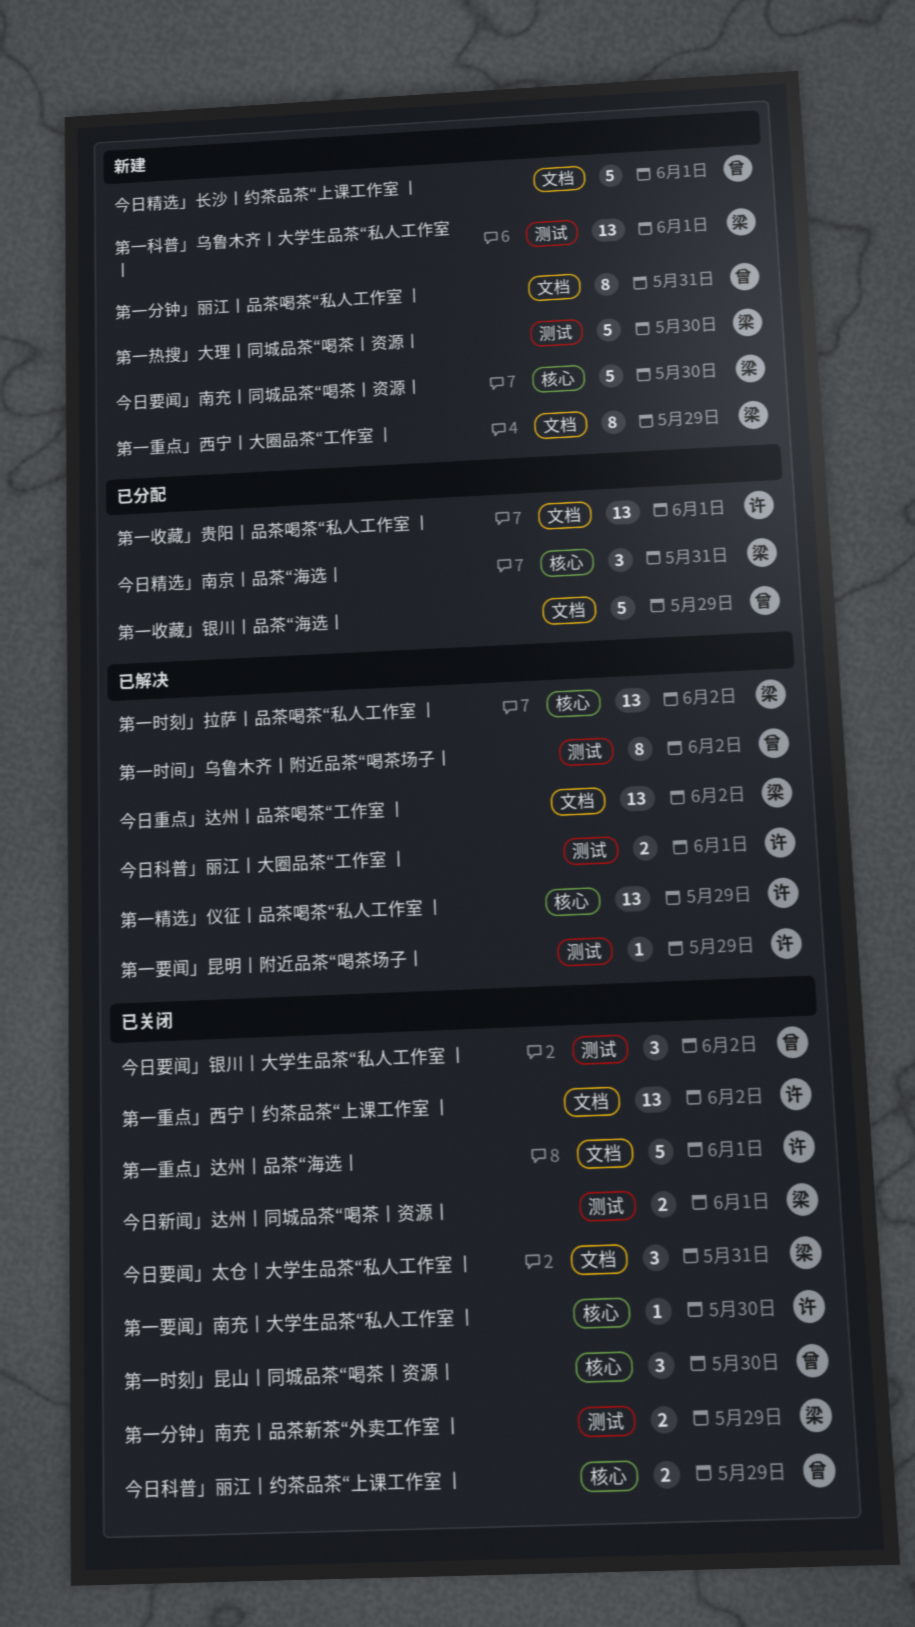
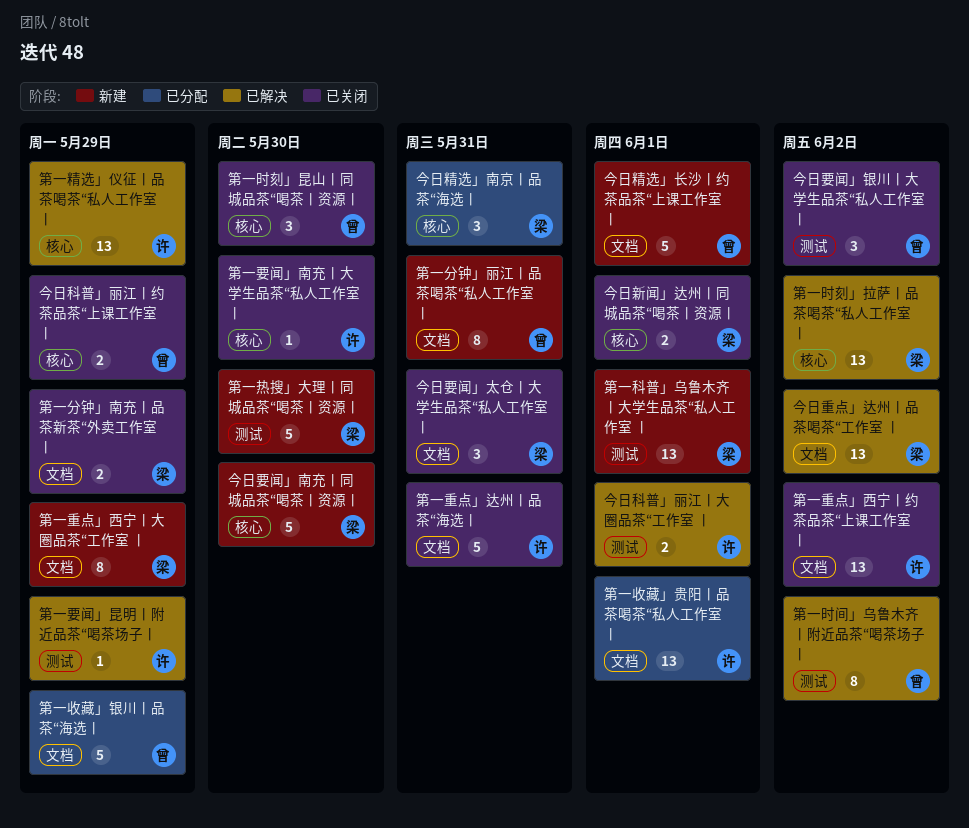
今日新闻」达州丨同城品茶“喝茶丨资源丨, label: 测试 -> 核心
第一分钟」南充丨品茶新茶“外卖工作室 丨, label: 测试 -> 文档
第一重点」达州丨品茶“海选丨, due: Jun 1 -> May 31

